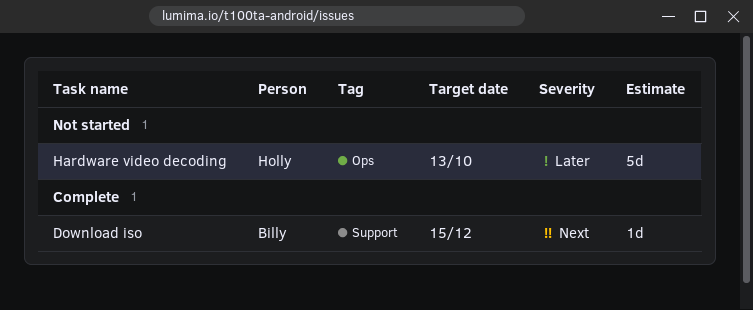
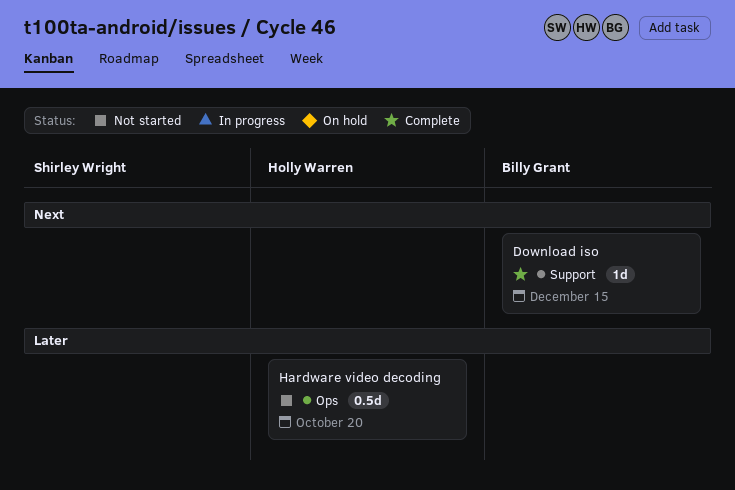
Hardware video decoding, estimate: 5d -> 0.5d
Hardware video decoding, due: Oct 13 -> Oct 20

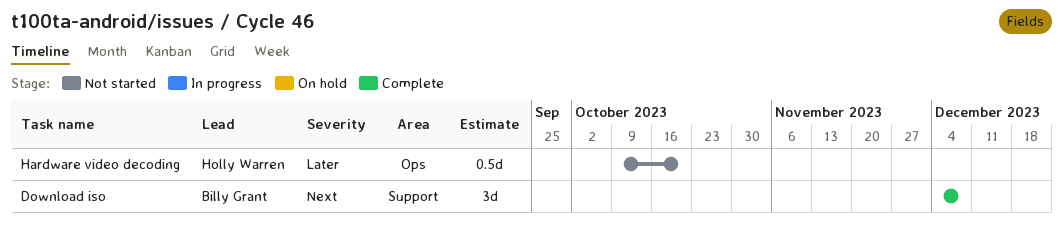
Download iso, estimate: 1d -> 3d
Download iso, due: Dec 15 -> Dec 8

